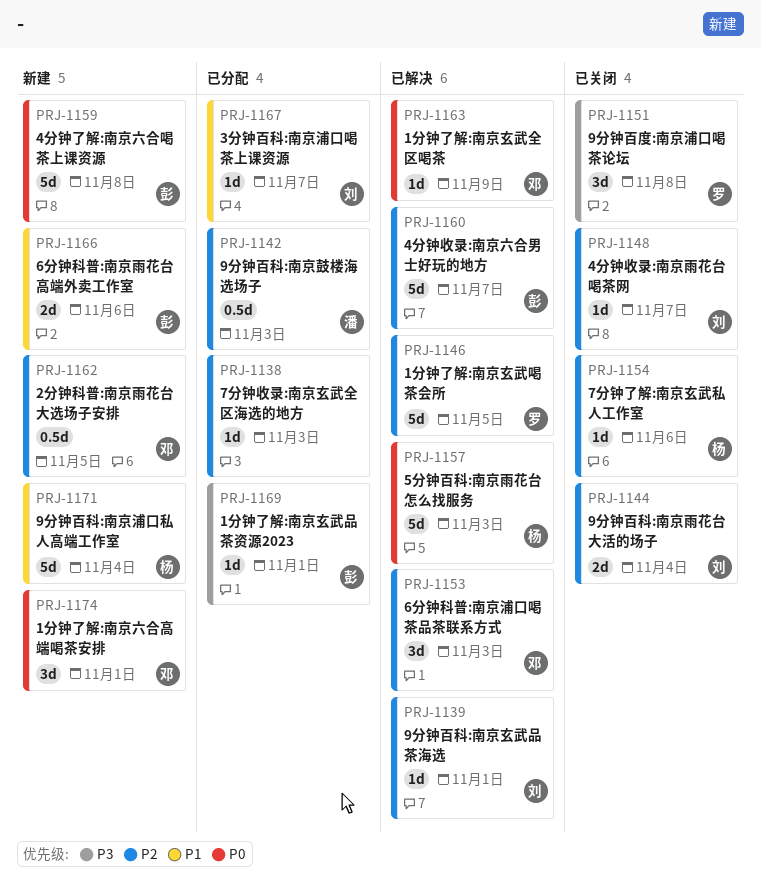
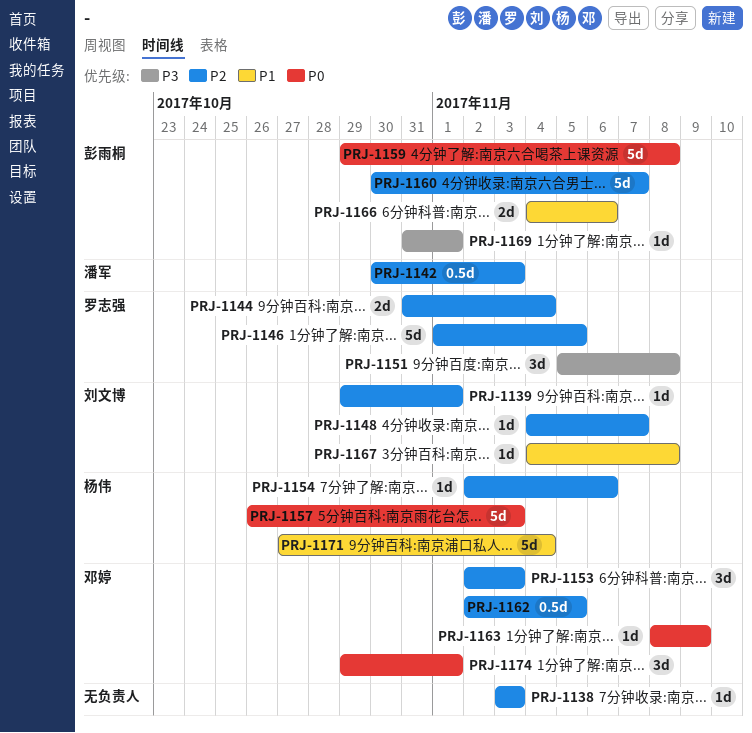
PRJ-1144, owner: 刘文博 -> 罗志强
PRJ-1167, due: Nov 7 -> Nov 8

